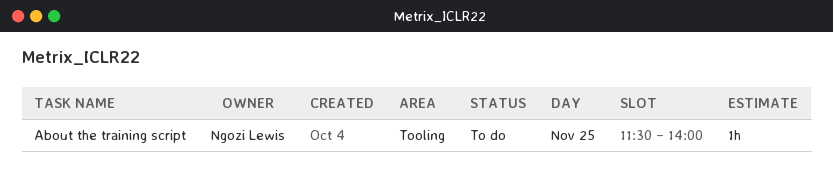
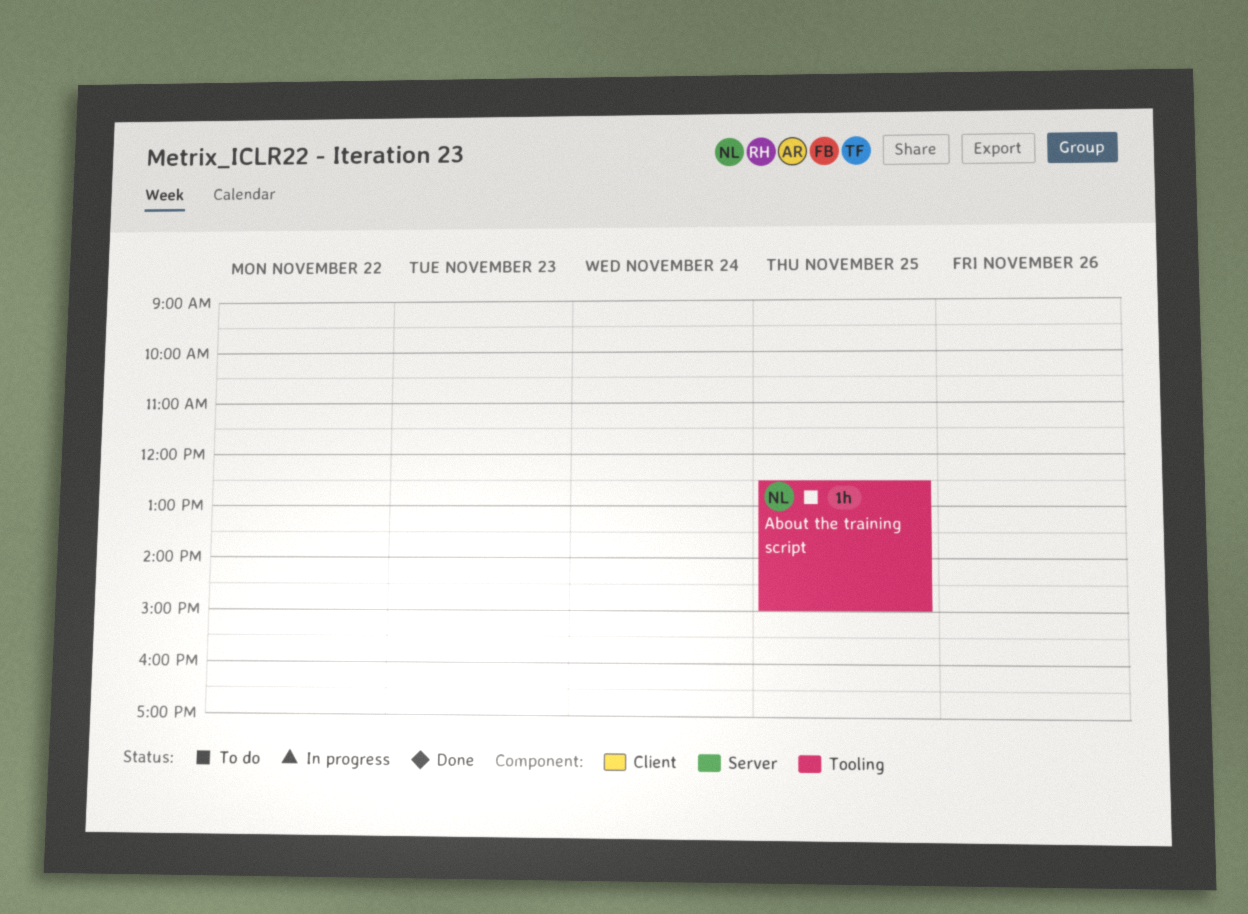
About the training script, begins: 11:30 -> 12:30
About the training script, ends: 14:00 -> 15:00

